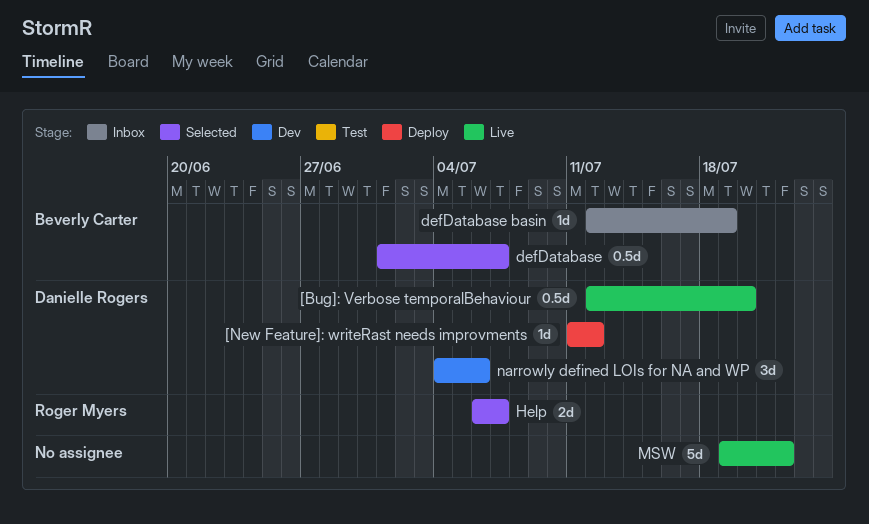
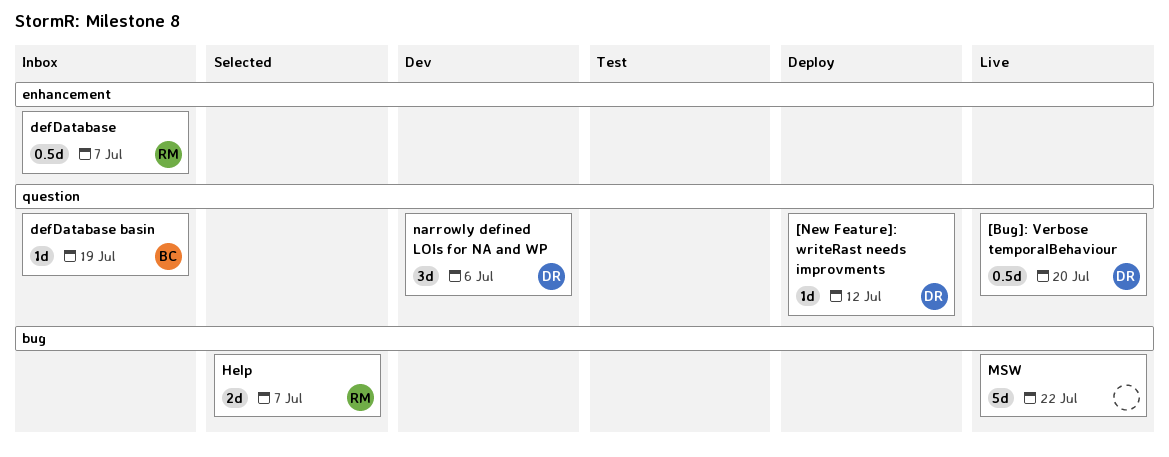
defDatabase, status: Selected -> Inbox
defDatabase, owner: Beverly Carter -> Roger Myers

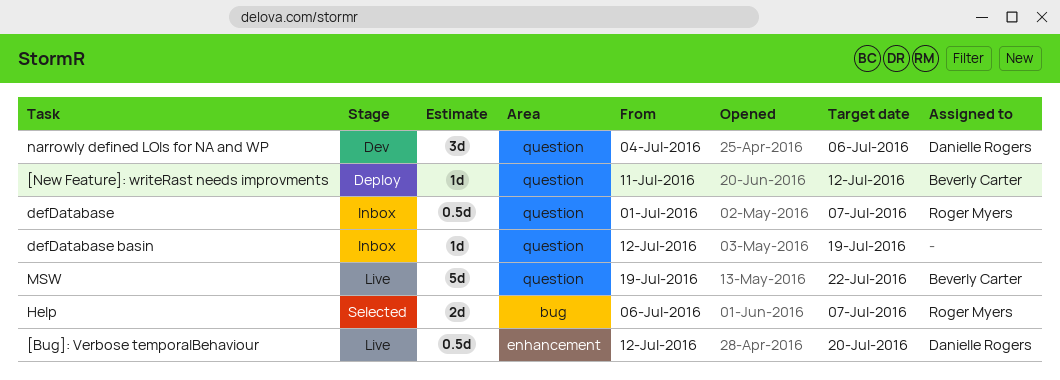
[Bug]: Verbose temporalBehaviour, label: question -> enhancement
[New Feature]: writeRast needs improvments, owner: Danielle Rogers -> Beverly Carter
defDatabase, label: enhancement -> question
defDatabase basin, owner: Beverly Carter -> none
MSW, owner: none -> Beverly Carter
MSW, label: bug -> question

